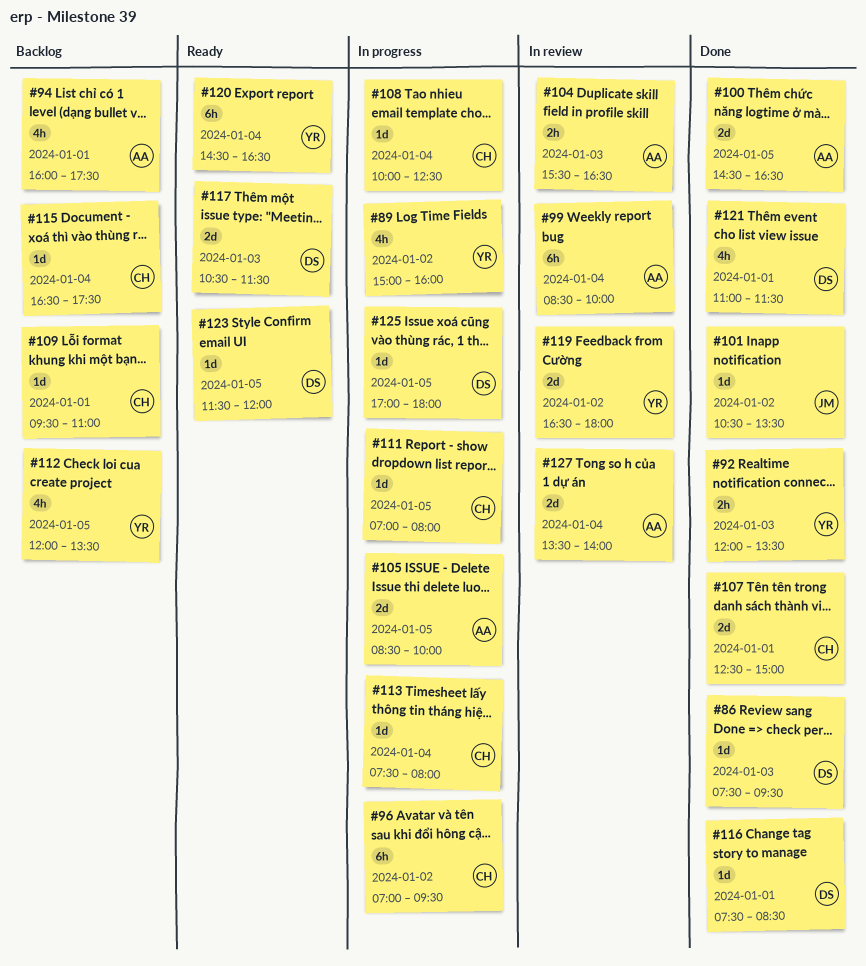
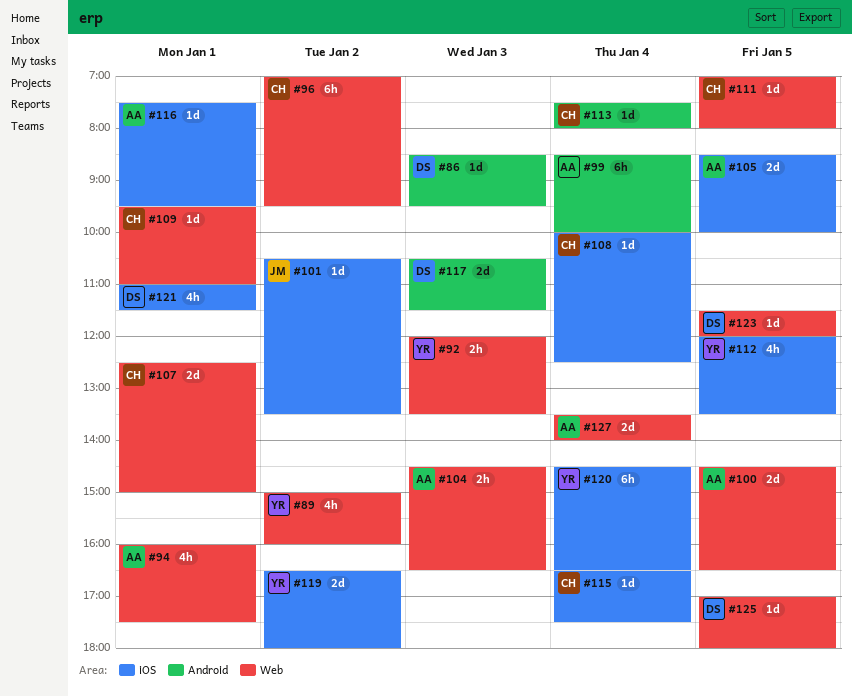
#86, begins: 07:30 -> 08:30
#104, begins: 15:30 -> 14:30
#116, owner: DS -> AA
#116, ends: 08:30 -> 09:30

